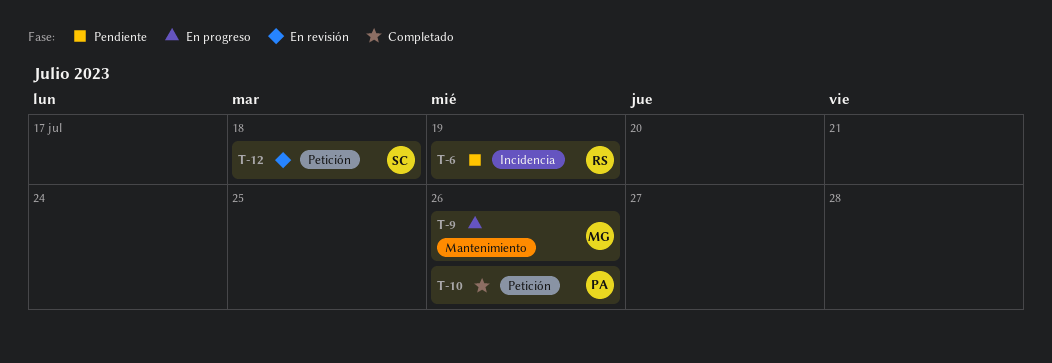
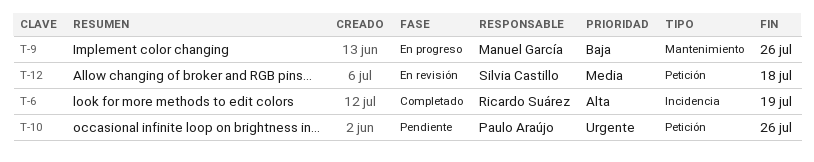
T-6, status: Pendiente -> Completado
T-10, status: Completado -> Pendiente

